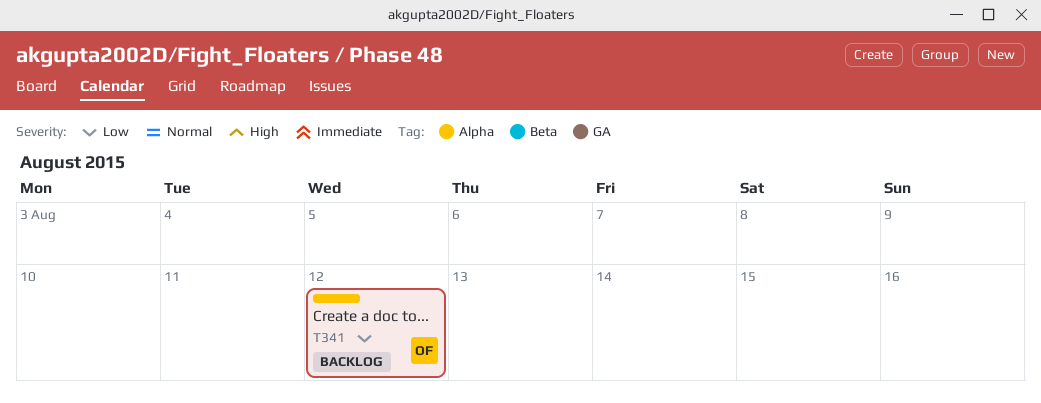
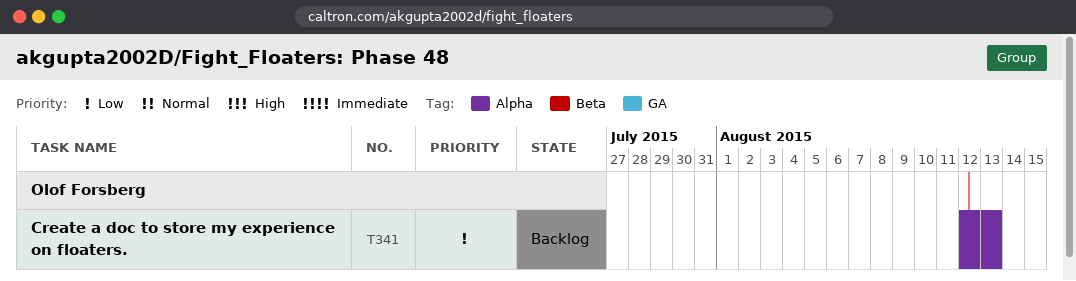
T341, due: Aug 12 -> Aug 13

